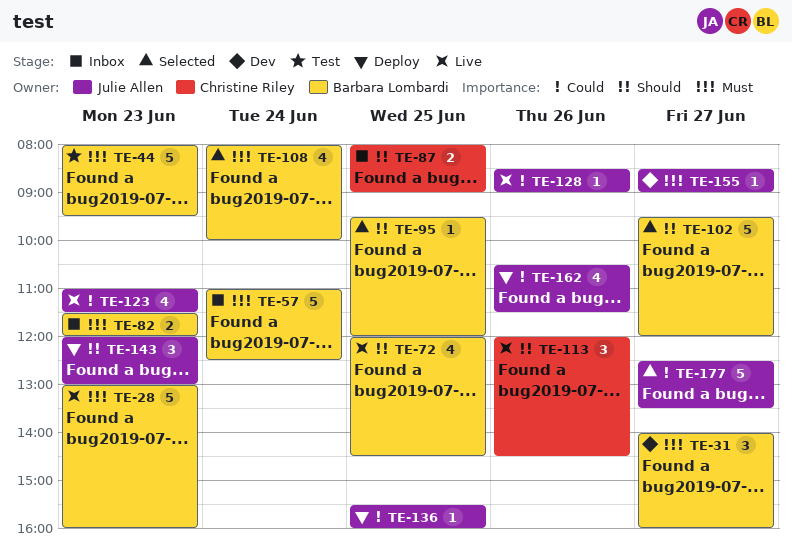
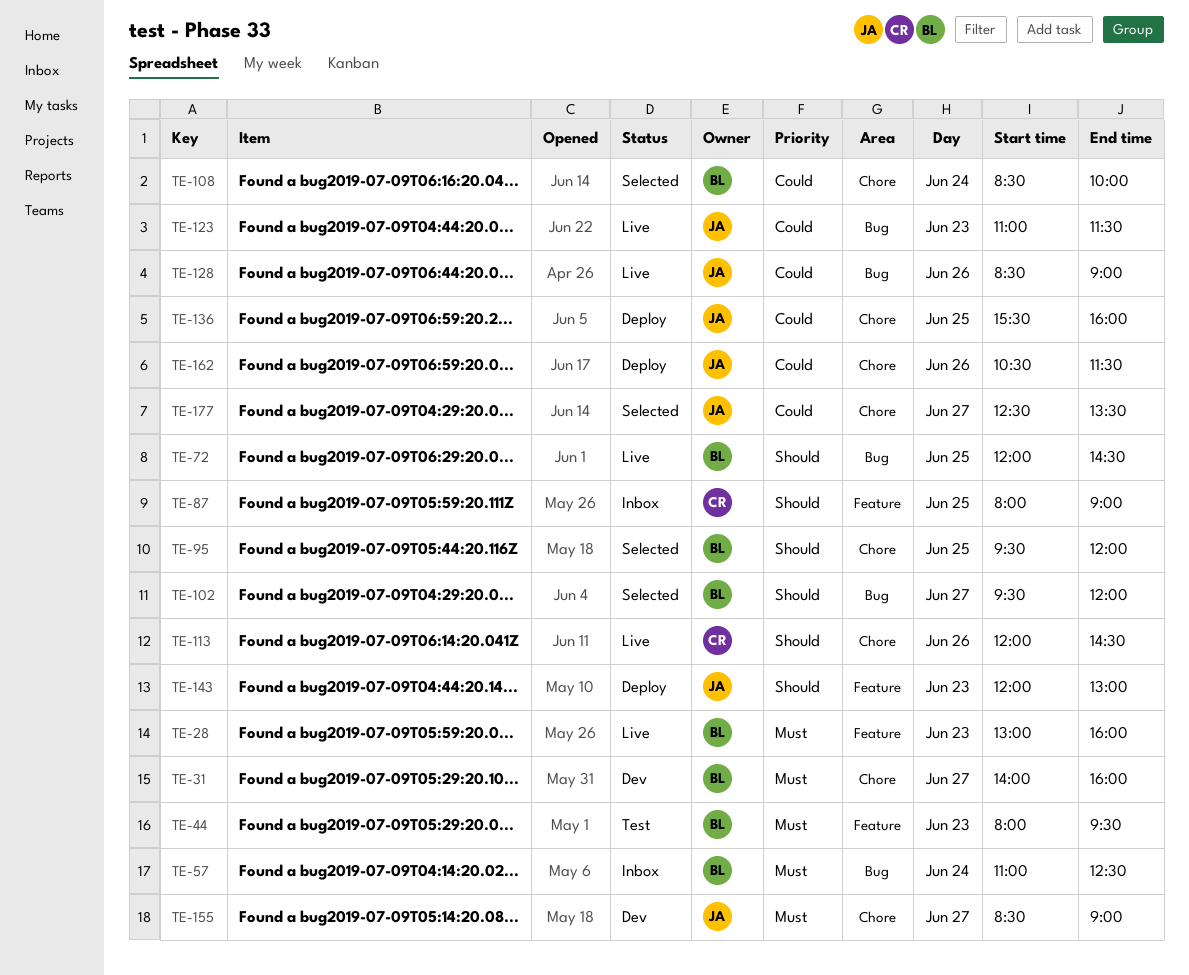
TE-82: present -> none
TE-108, priority: Must -> Could
TE-108, begins: 08:00 -> 08:30

